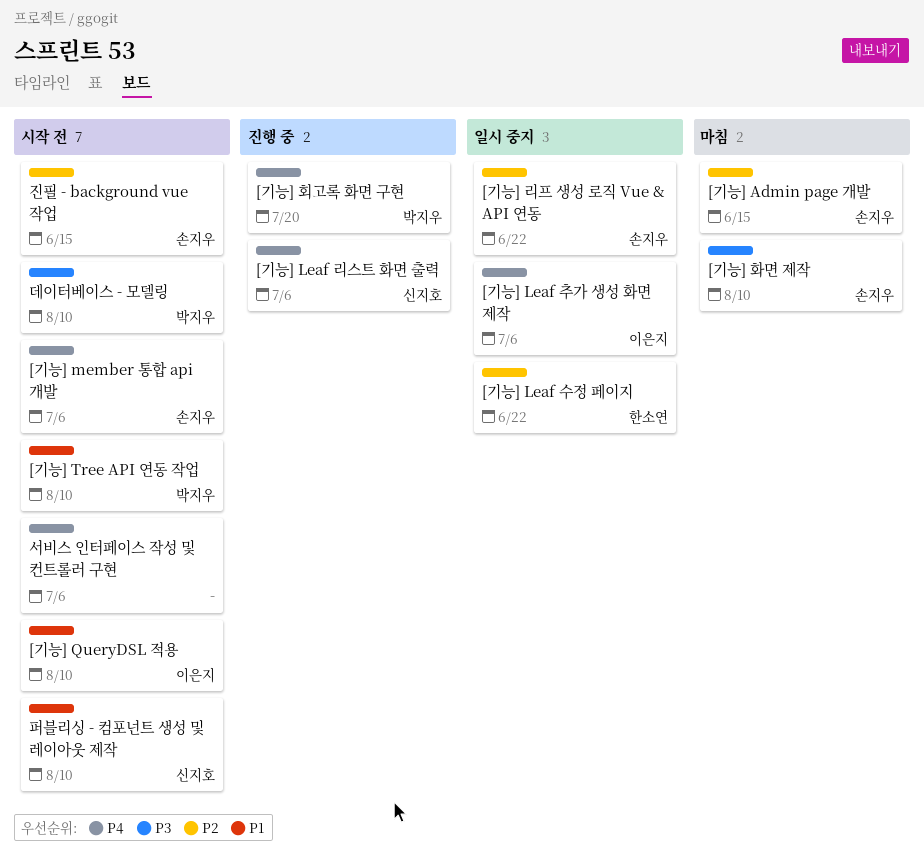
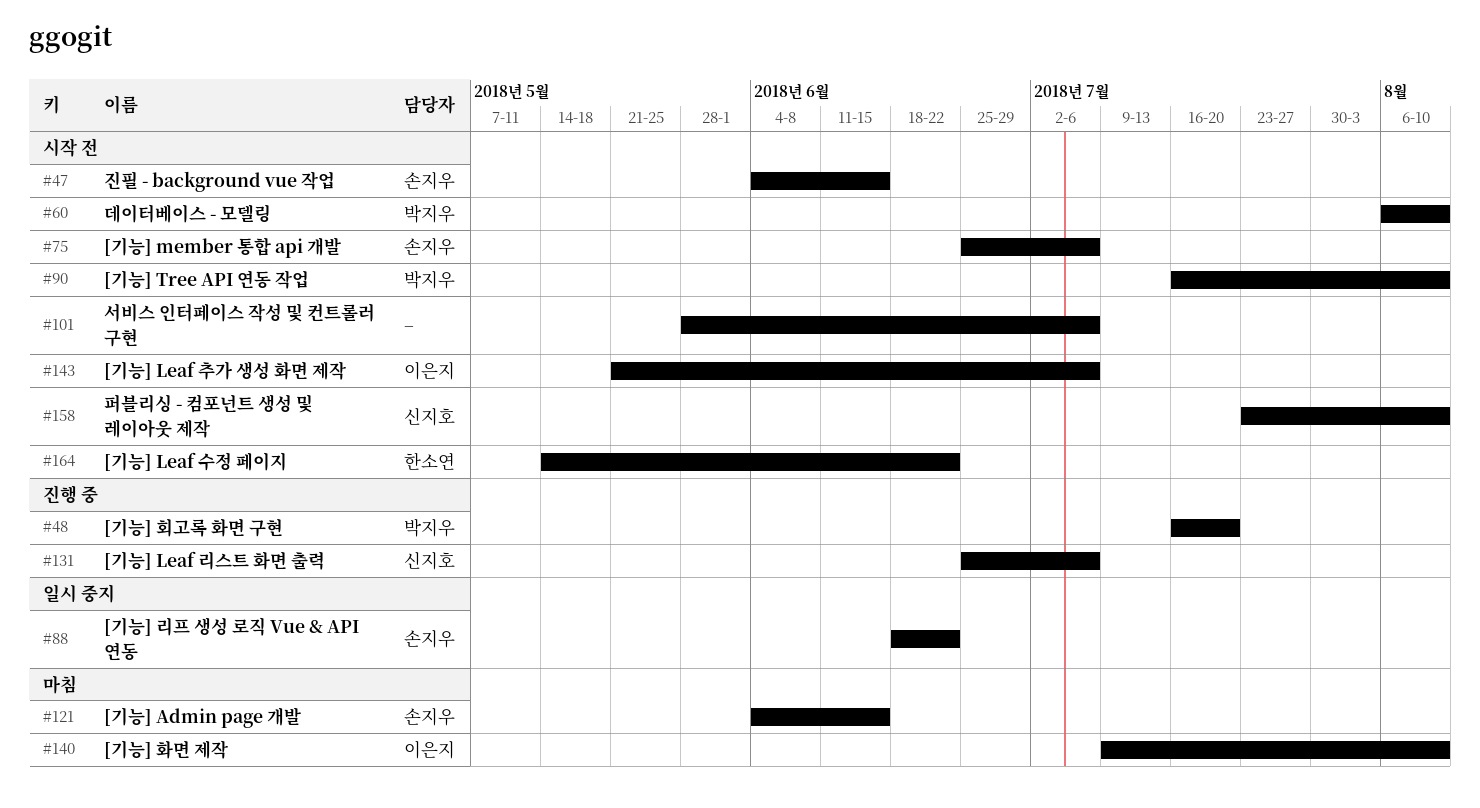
[기능] Leaf 수정 페이지, status: 일시 중지 -> 시작 전
[기능] Leaf 추가 생성 화면 제작, status: 일시 중지 -> 시작 전
[기능] QueryDSL 적용: present -> none
[기능] 화면 제작, owner: 손지우 -> 이은지

